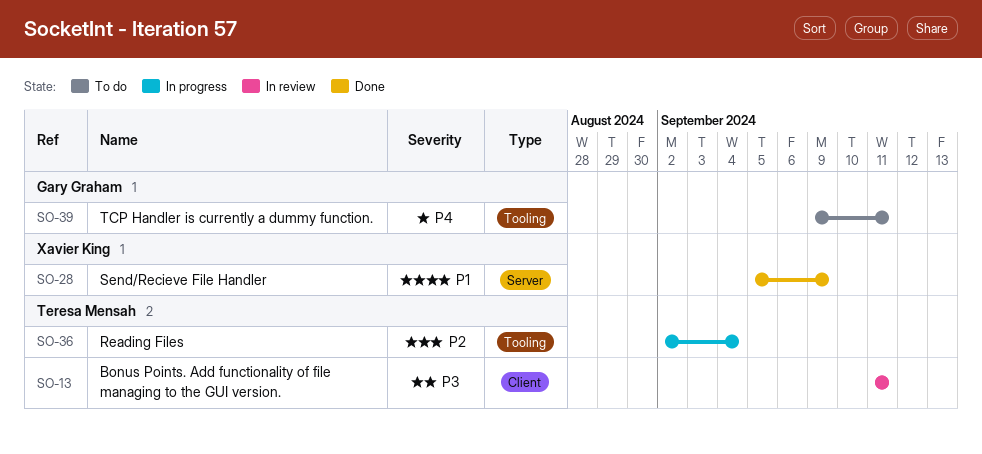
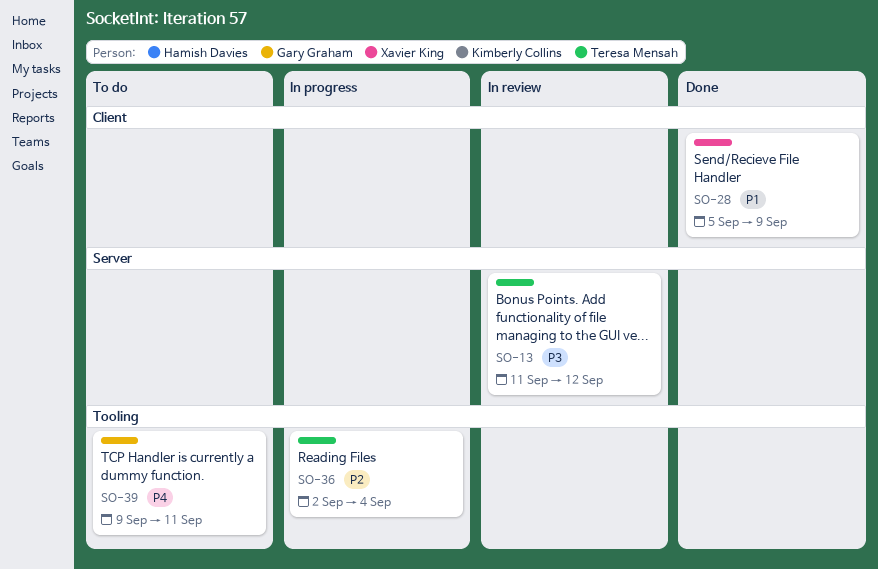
SO-13, label: Client -> Server
SO-13, due: Sep 11 -> Sep 12
SO-28, label: Server -> Client

